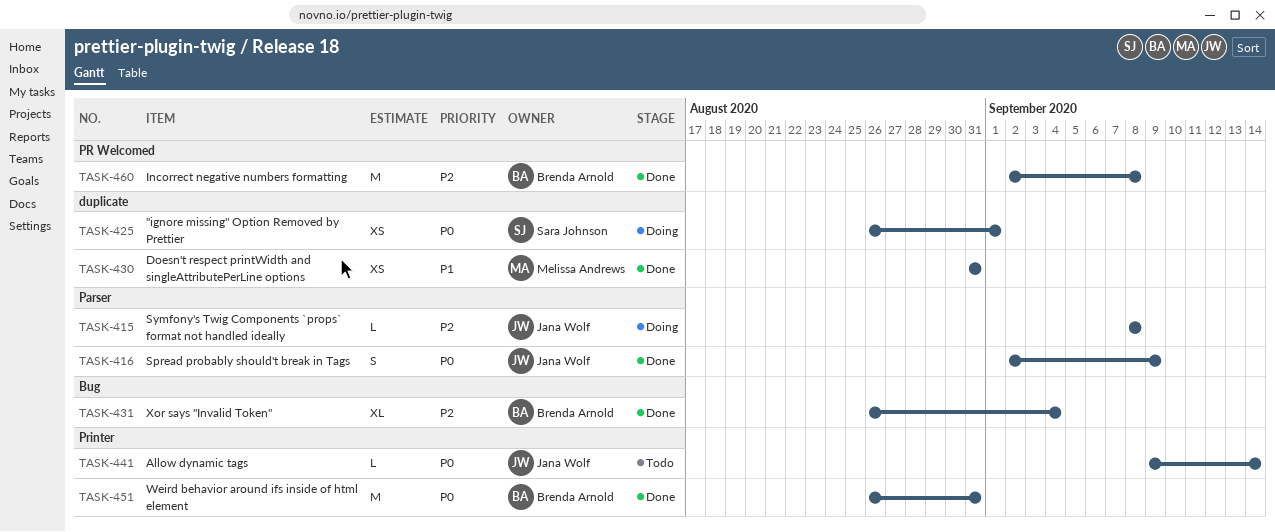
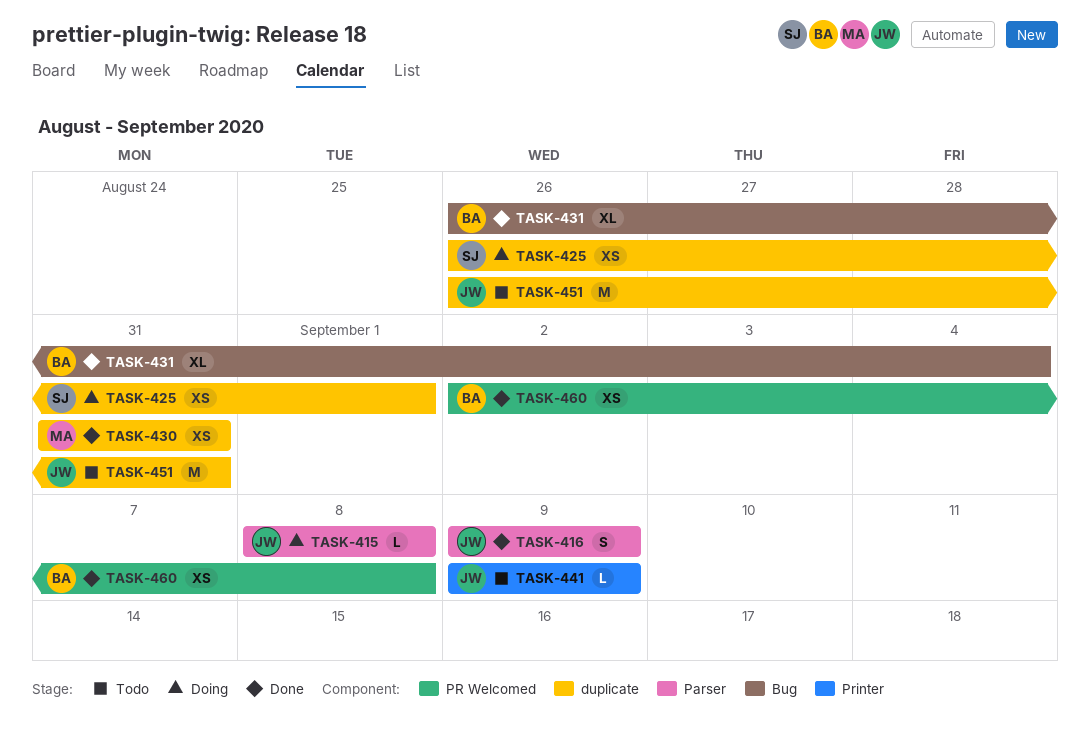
TASK-416, start: Sep 2 -> Sep 9
TASK-441, due: Sep 14 -> Sep 9
TASK-451, status: Done -> Todo
TASK-451, owner: Brenda Arnold -> Jana Wolf
TASK-451, label: Printer -> duplicate
TASK-460, estimate: M -> XS

